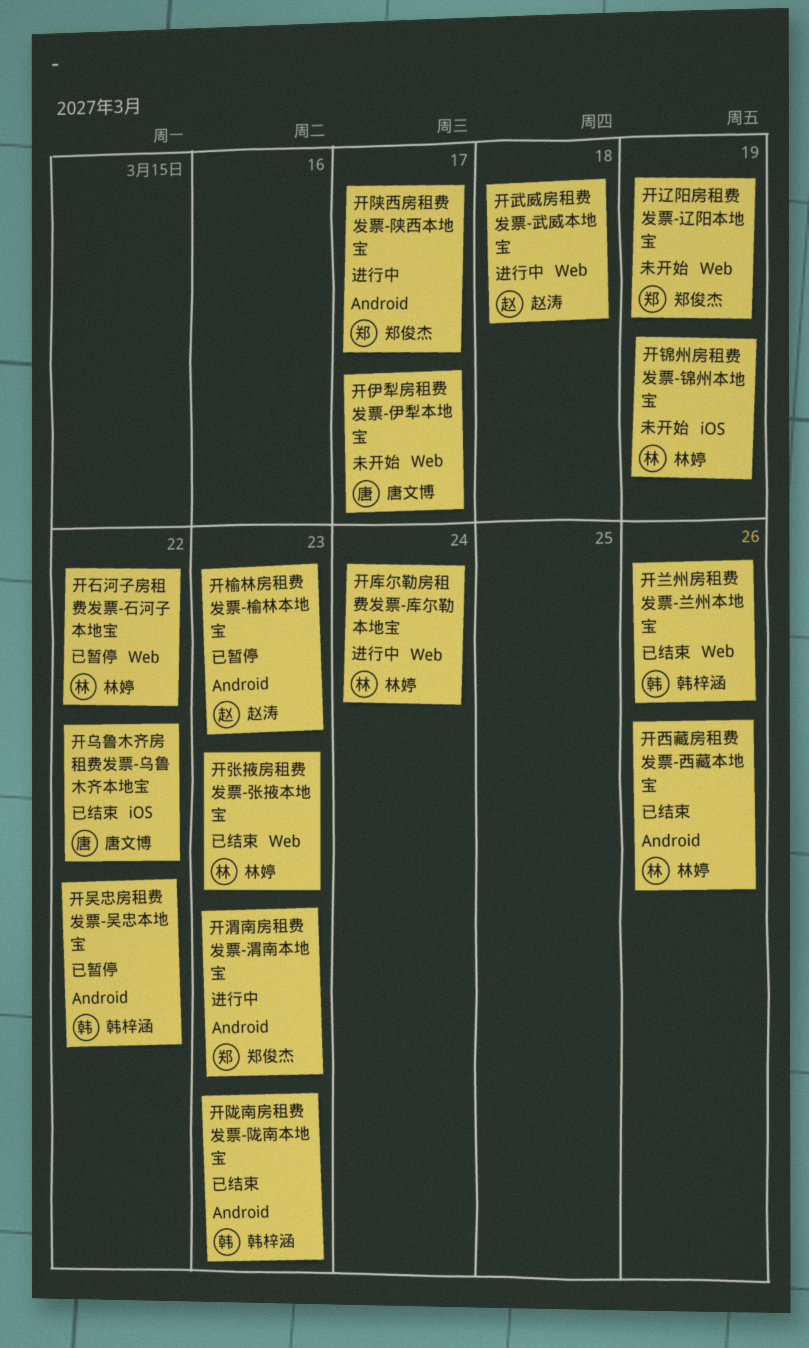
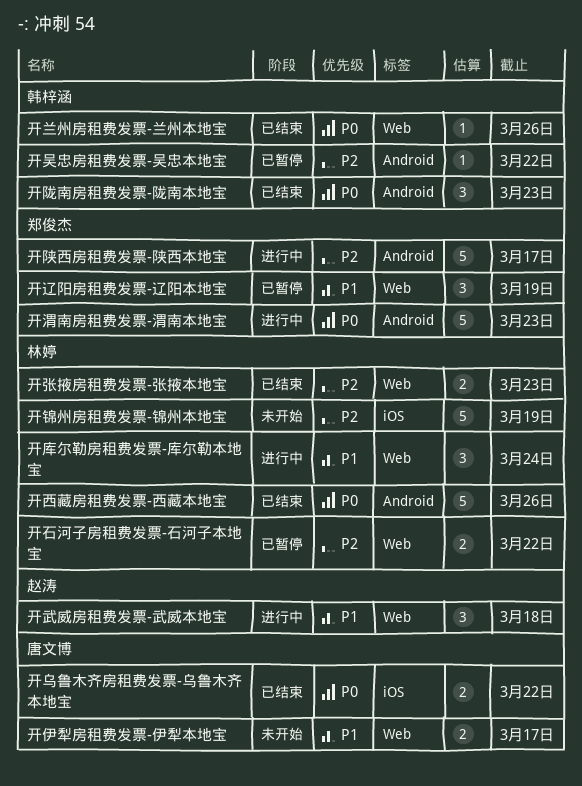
开榆林房租费发票-榆林本地宝: present -> none
开辽阳房租费发票-辽阳本地宝, status: 未开始 -> 已暂停

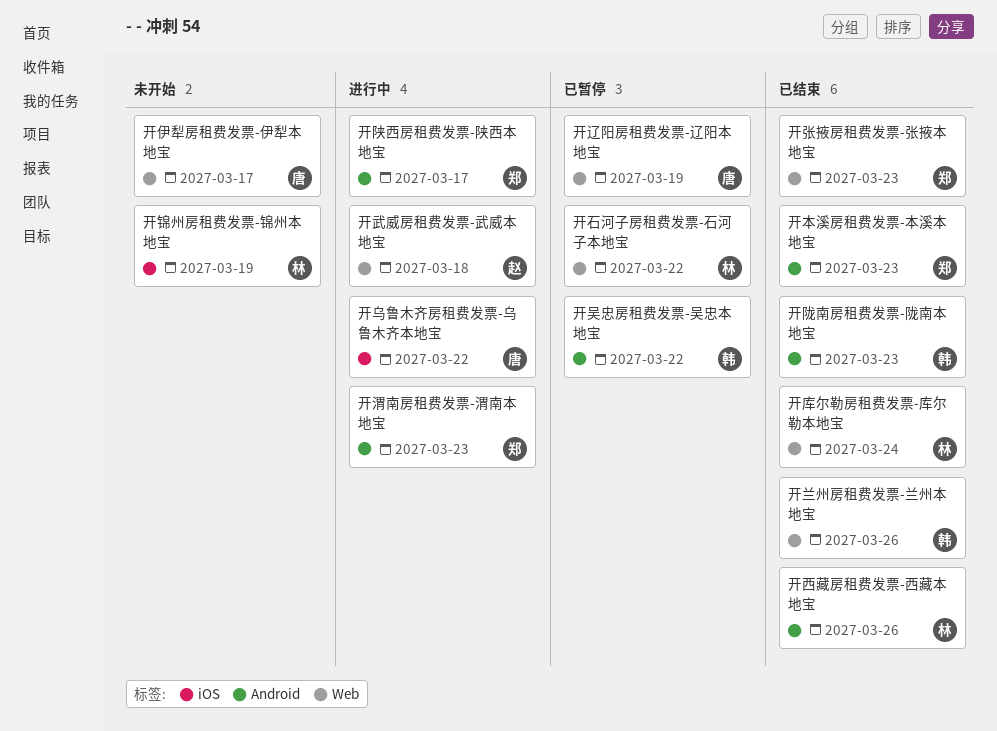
开乌鲁木齐房租费发票-乌鲁木齐本地宝, status: 已结束 -> 进行中
开库尔勒房租费发票-库尔勒本地宝, status: 进行中 -> 已结束
开张掖房租费发票-张掖本地宝, owner: 林婷 -> 郑俊杰
开本溪房租费发票-本溪本地宝: none -> present
开辽阳房租费发票-辽阳本地宝, owner: 郑俊杰 -> 唐文博

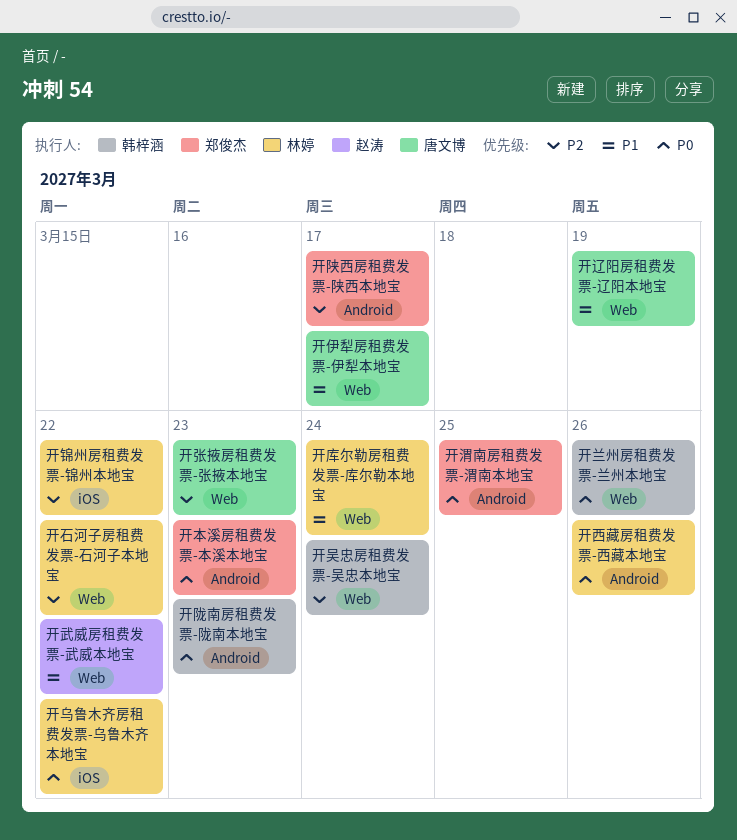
开乌鲁木齐房租费发票-乌鲁木齐本地宝, owner: 唐文博 -> 林婷
开吴忠房租费发票-吴忠本地宝, label: Android -> Web
开吴忠房租费发票-吴忠本地宝, due: Mar 22 -> Mar 24
开张掖房租费发票-张掖本地宝, owner: 郑俊杰 -> 唐文博
开武威房租费发票-武威本地宝, due: Mar 18 -> Mar 22
开渭南房租费发票-渭南本地宝, due: Mar 23 -> Mar 25
开锦州房租费发票-锦州本地宝, due: Mar 19 -> Mar 22

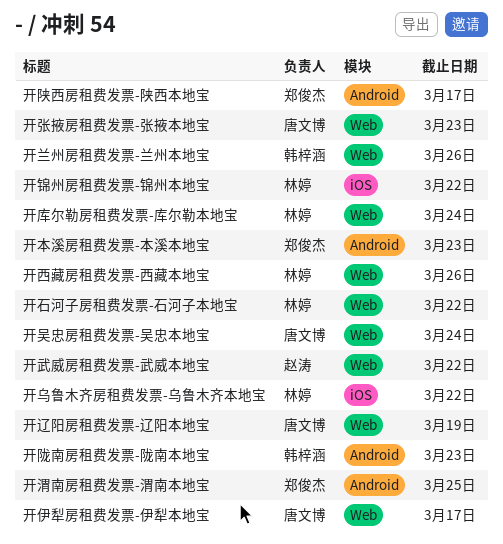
开吴忠房租费发票-吴忠本地宝, owner: 韩梓涵 -> 唐文博
开西藏房租费发票-西藏本地宝, label: Android -> Web

